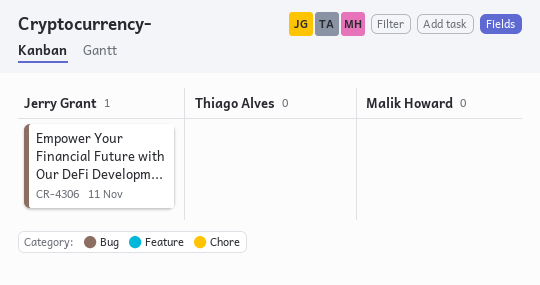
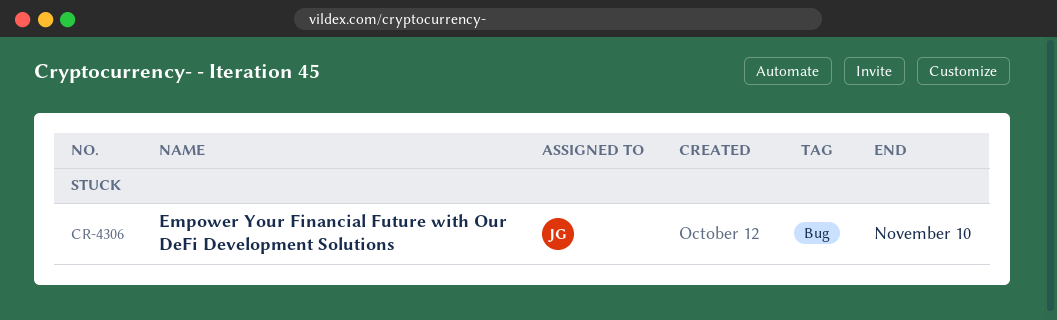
CR-4306, due: Nov 11 -> Nov 10

